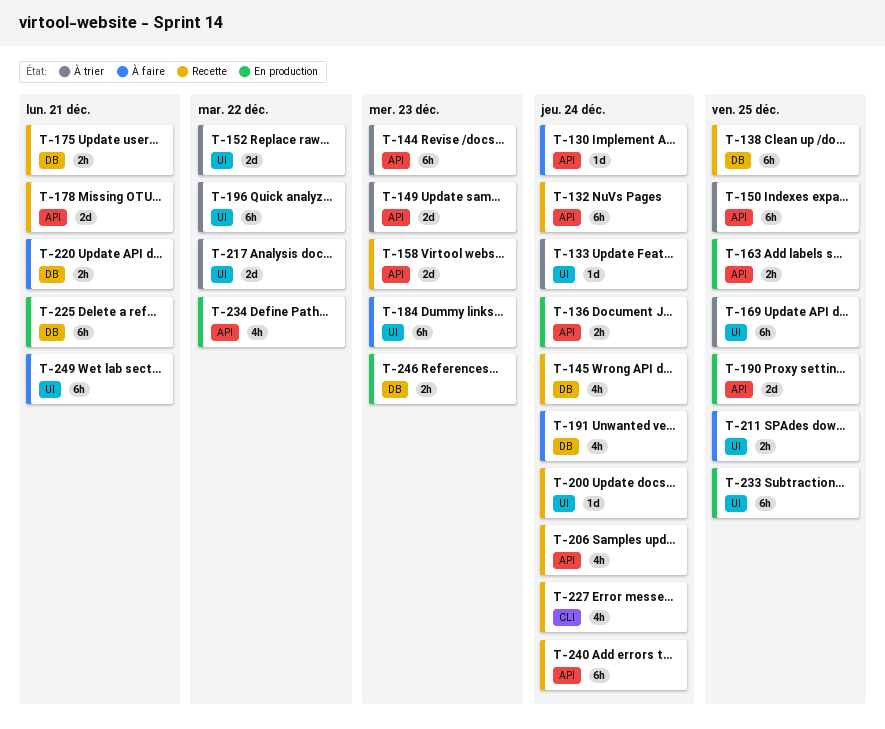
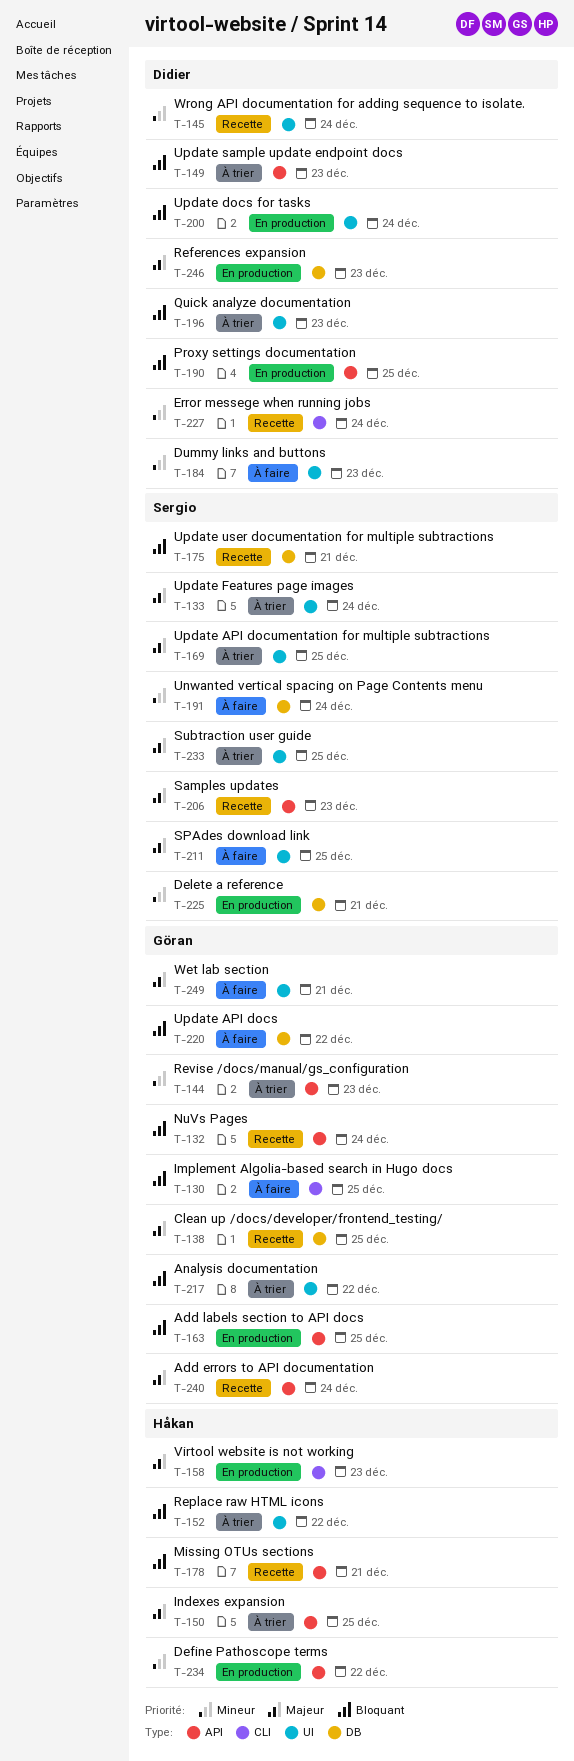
T-130, label: API -> CLI
T-130, due: Dec 24 -> Dec 25
T-136: present -> none
T-145, label: DB -> UI
T-158, status: Recette -> En production
T-158, label: API -> CLI
T-196, due: Dec 22 -> Dec 23
T-200, status: Recette -> En production
T-206, due: Dec 24 -> Dec 23
T-220, due: Dec 21 -> Dec 22
T-233, status: En production -> À trier

